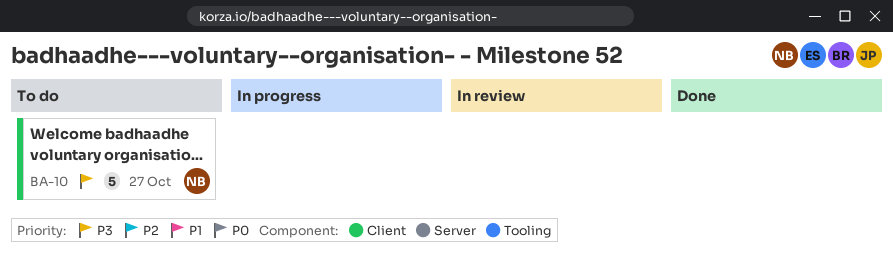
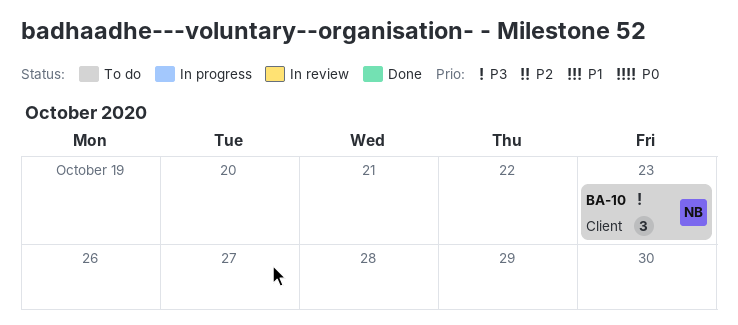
BA-10, estimate: 5 -> 3
BA-10, due: Oct 27 -> Oct 23

